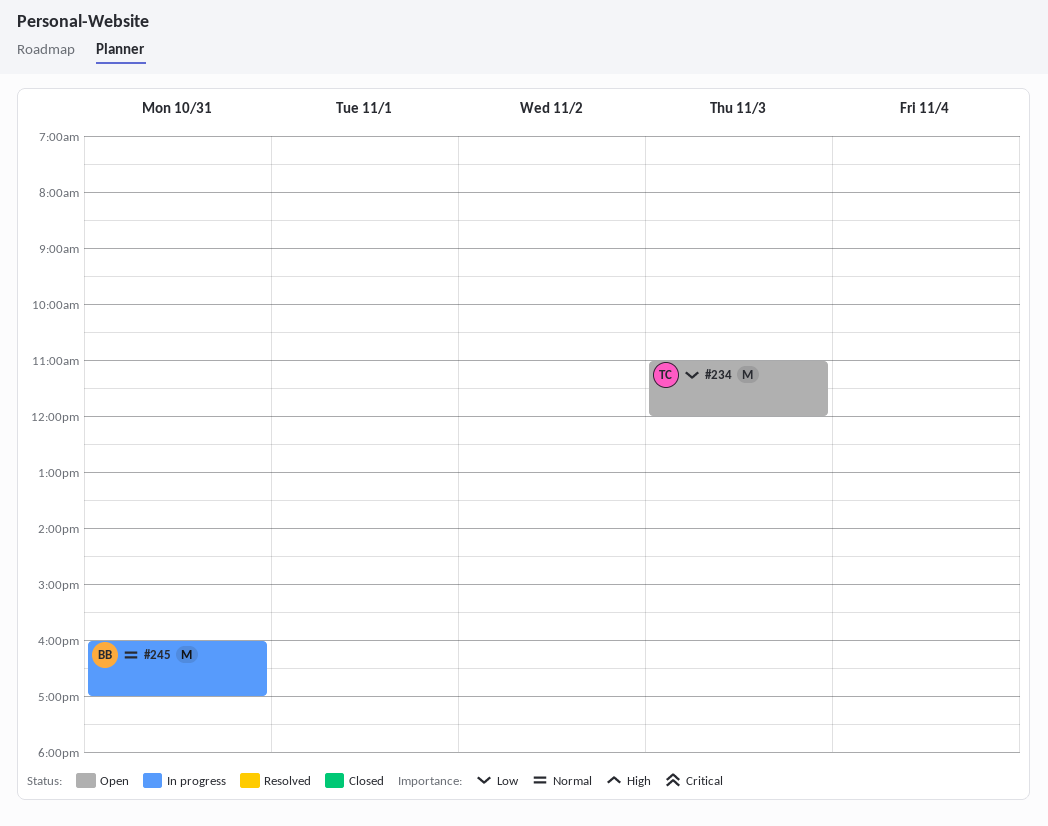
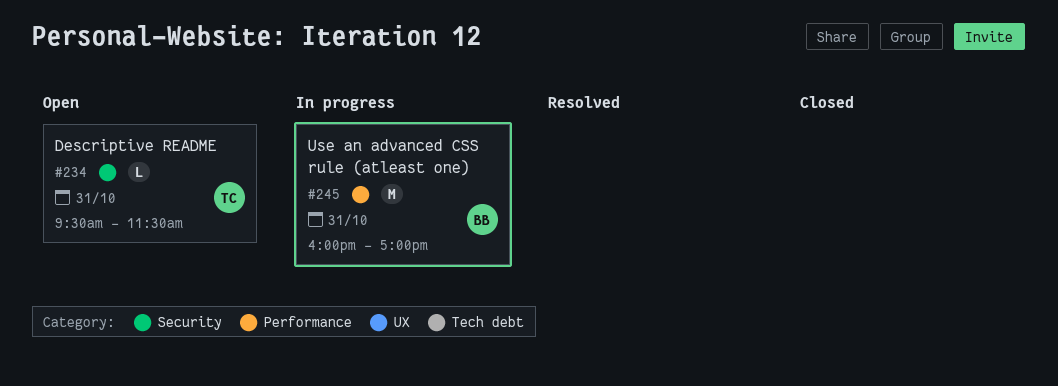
#234, estimate: M -> L
#234, day: Nov 3 -> Oct 31
#234, begins: 11:00 -> 09:30
#234, ends: 12:00 -> 11:30

